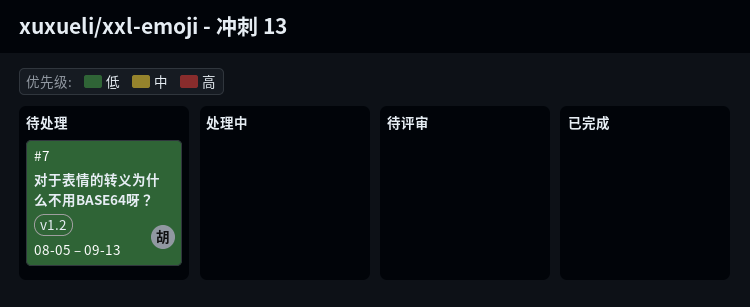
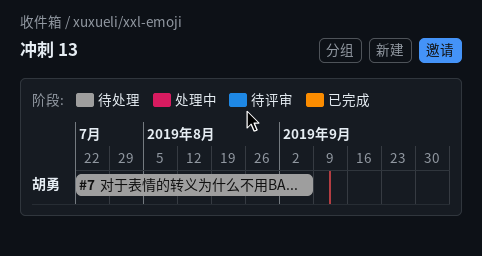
#7, start: Aug 5 -> Jul 22
#7, due: Sep 13 -> Sep 6

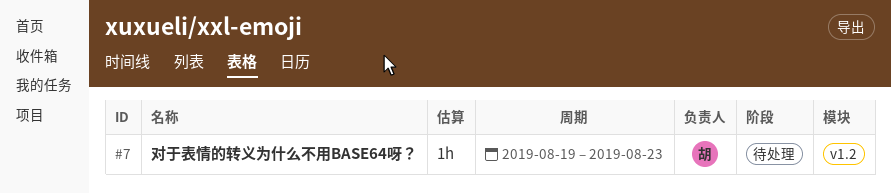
#7, start: Jul 22 -> Aug 19
#7, due: Sep 6 -> Aug 23

